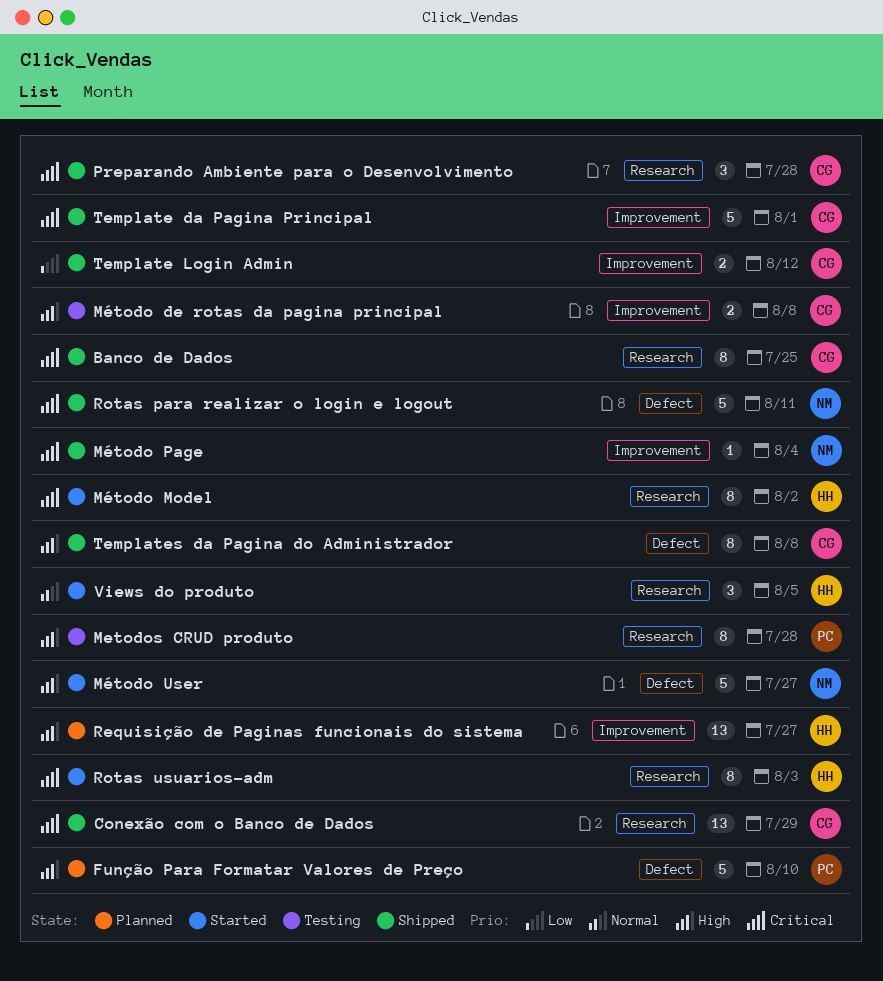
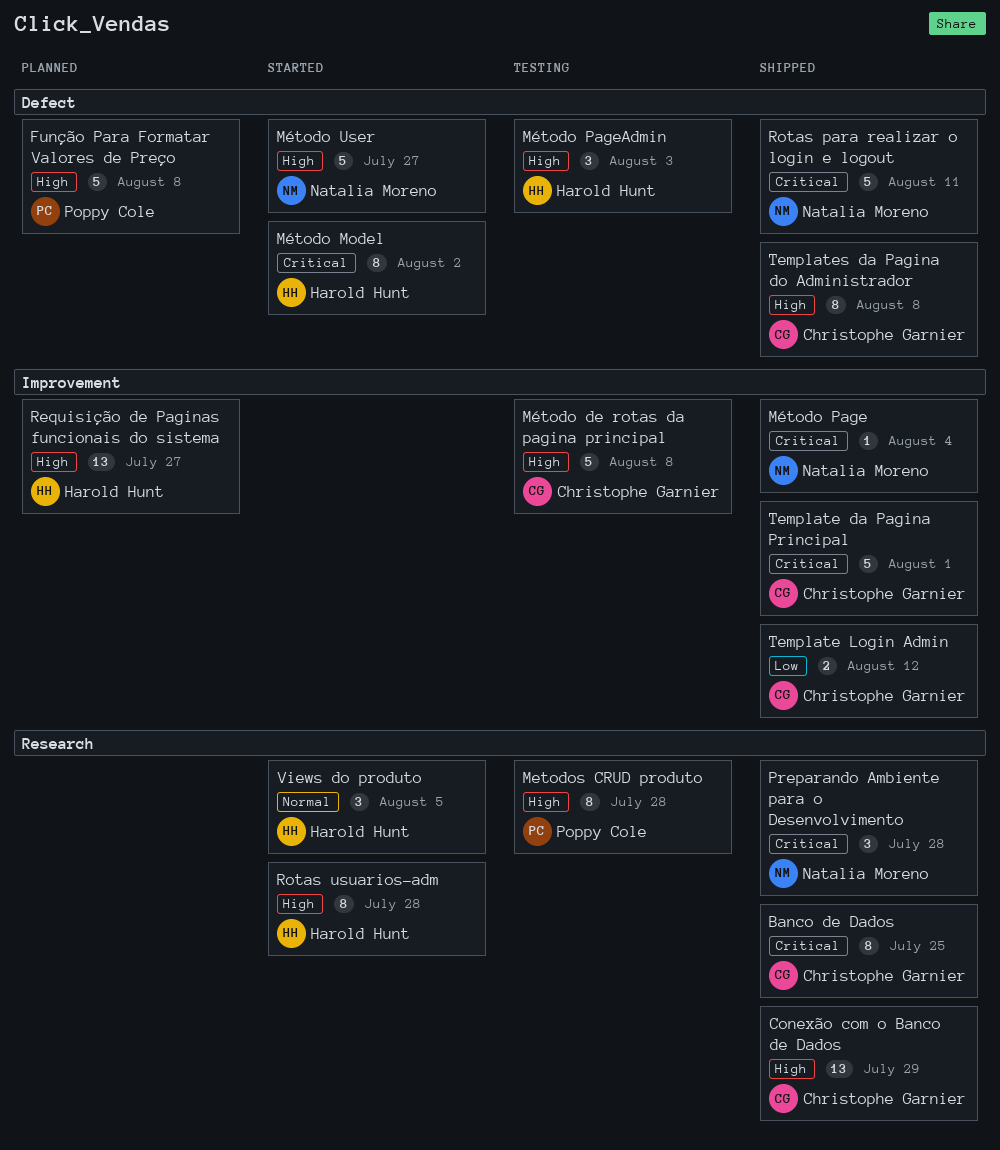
Conexão com o Banco de Dados, priority: Critical -> High
Função Para Formatar Valores de Preço, due: Aug 10 -> Aug 8
Método de rotas da pagina principal, estimate: 2 -> 5
Método Model, label: Research -> Defect
Método PageAdmin: none -> present
Preparando Ambiente para o Desenvolvimento, owner: Christophe Garnier -> Natalia Moreno
Rotas usuarios-adm, priority: Critical -> High
Rotas usuarios-adm, due: Aug 3 -> Jul 28

